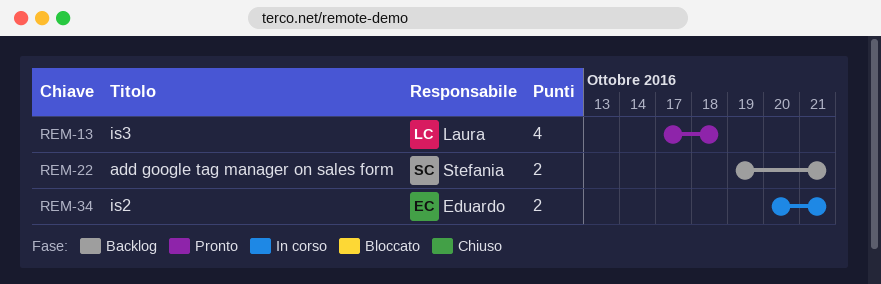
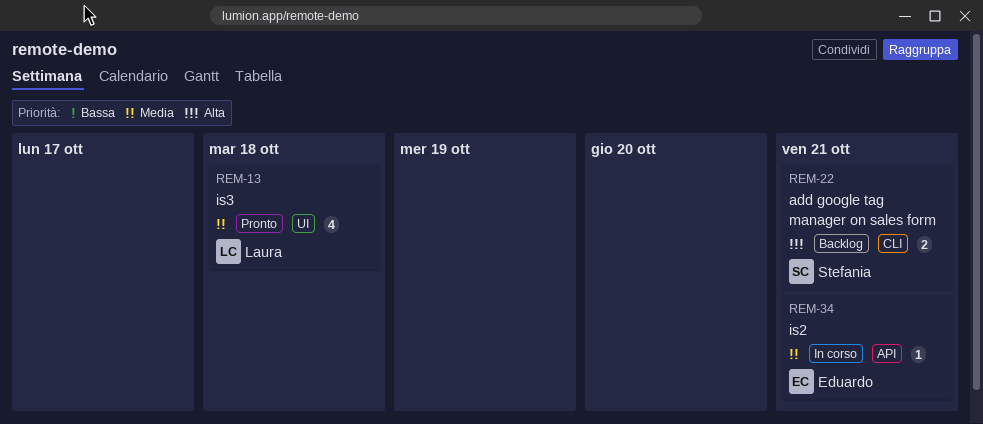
REM-34, estimate: 2 -> 1

